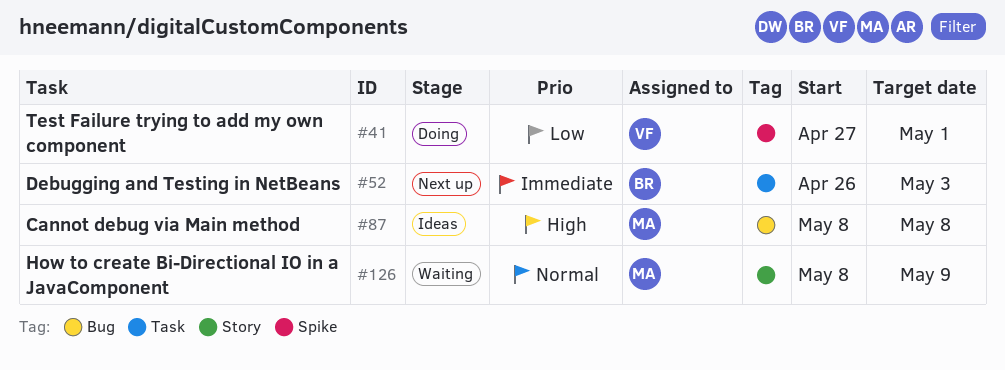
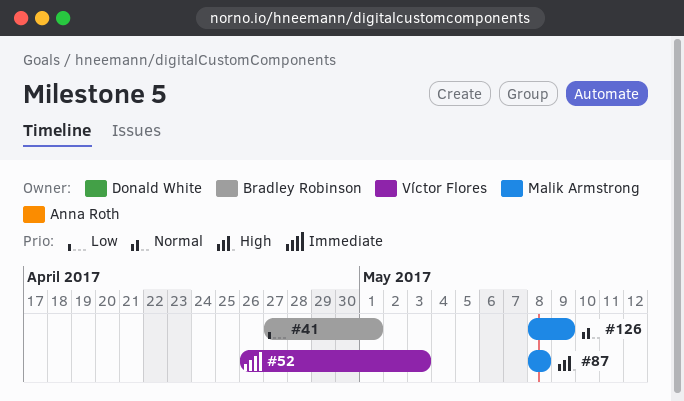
#41, owner: Víctor Flores -> Bradley Robinson
#52, owner: Bradley Robinson -> Víctor Flores

